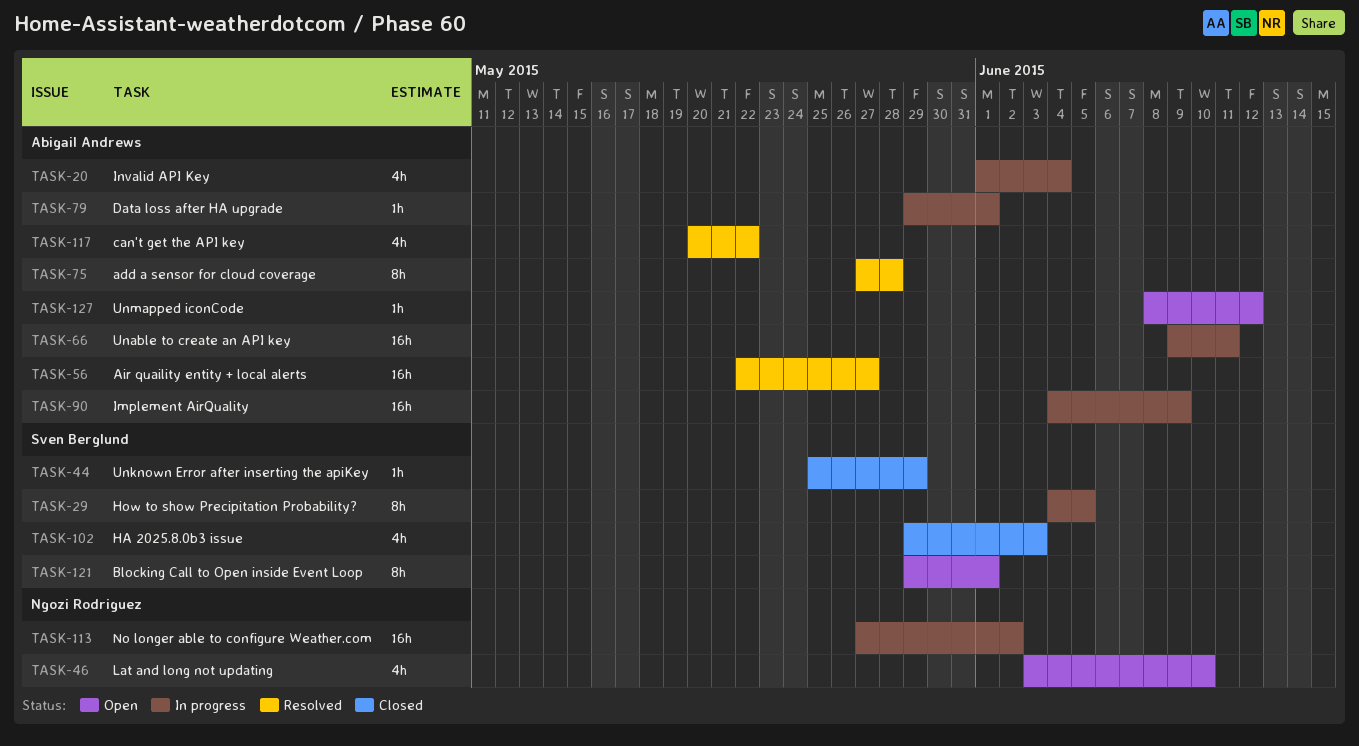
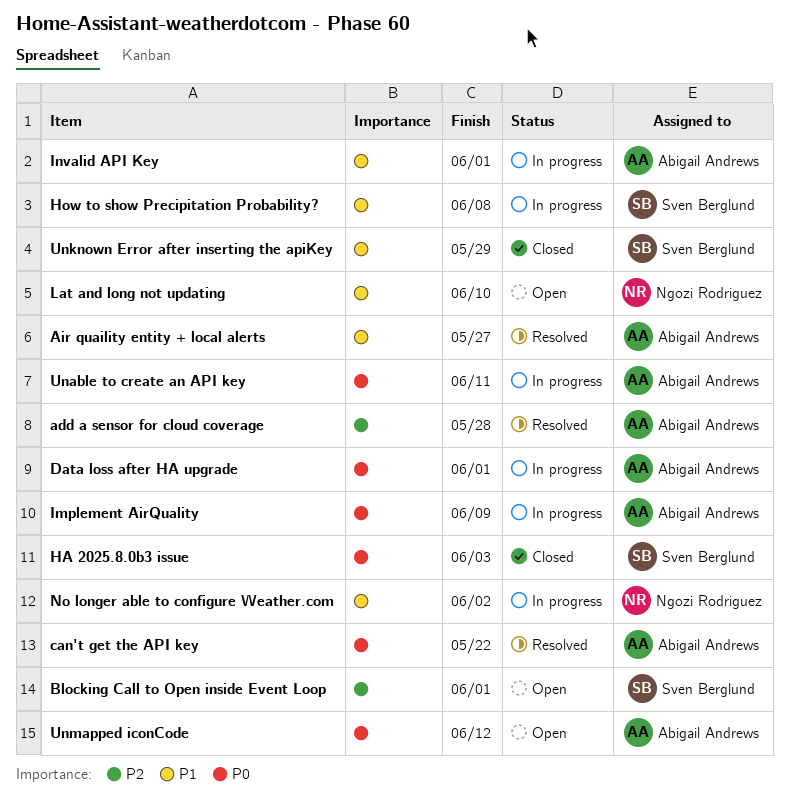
How to show Precipitation Probability?, due: Jun 5 -> Jun 8
Invalid API Key, due: Jun 4 -> Jun 1

